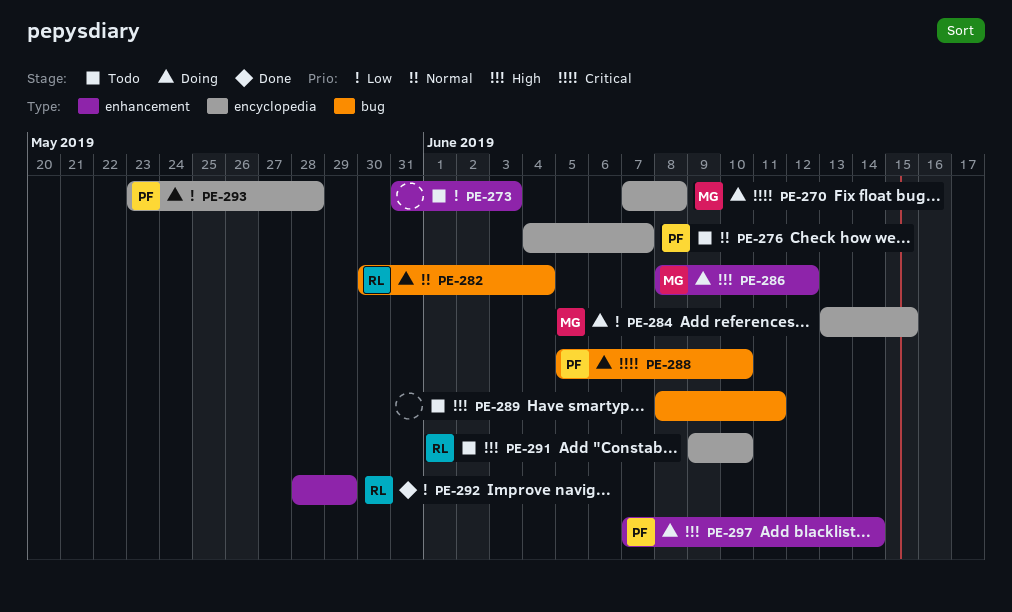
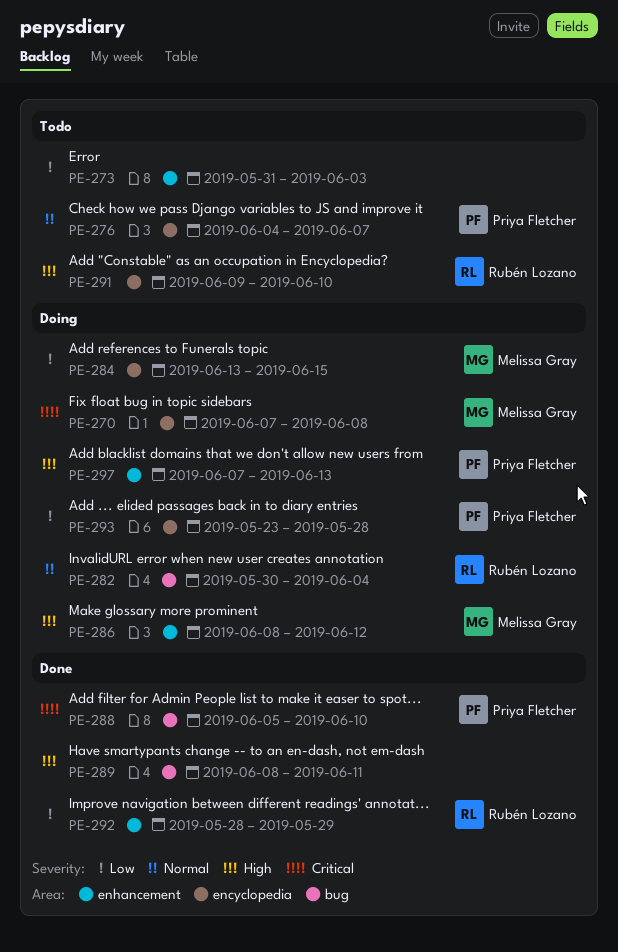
PE-288, status: Doing -> Done
PE-289, status: Todo -> Done
PE-297, due: Jun 14 -> Jun 13

